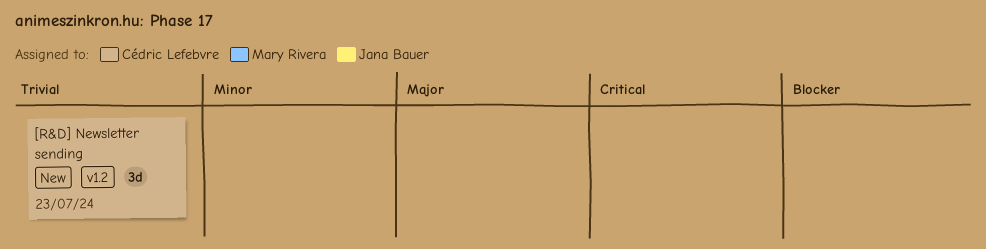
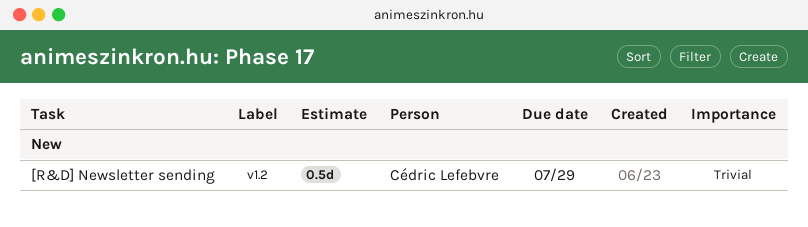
[R&D] Newsletter sending, estimate: 3d -> 0.5d
[R&D] Newsletter sending, due: Jul 23 -> Jul 29

